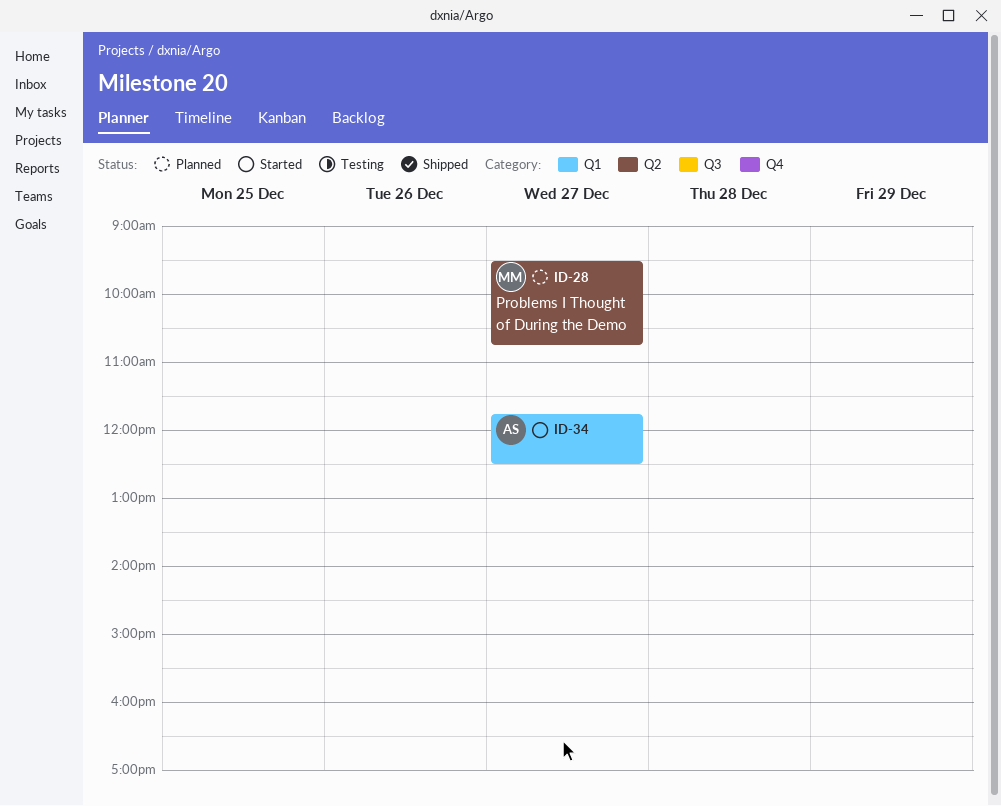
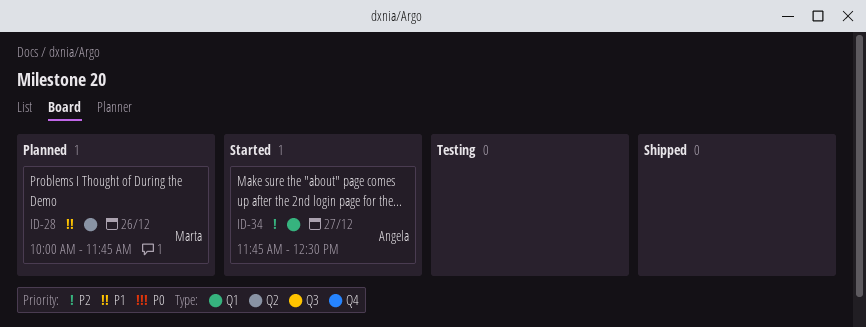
ID-28, day: Dec 27 -> Dec 26
ID-28, begins: 09:30 -> 10:00
ID-28, ends: 10:45 -> 11:45

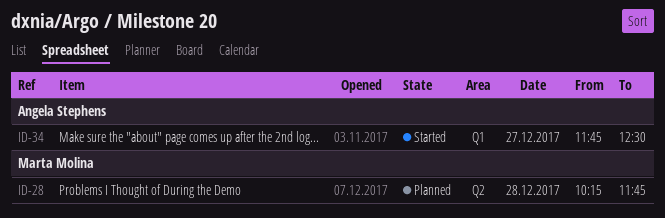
ID-28, day: Dec 26 -> Dec 28
ID-28, begins: 10:00 -> 10:15

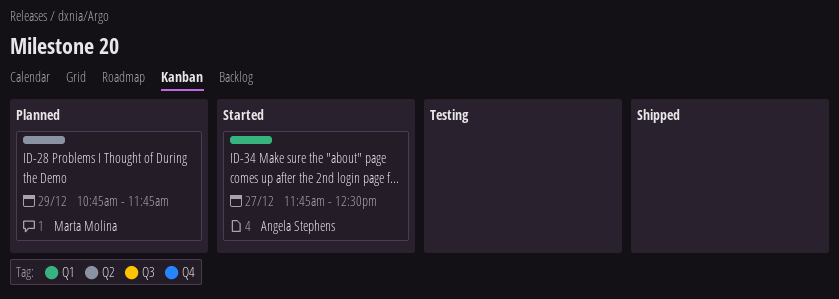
ID-28, day: Dec 28 -> Dec 29
ID-28, begins: 10:15 -> 10:45

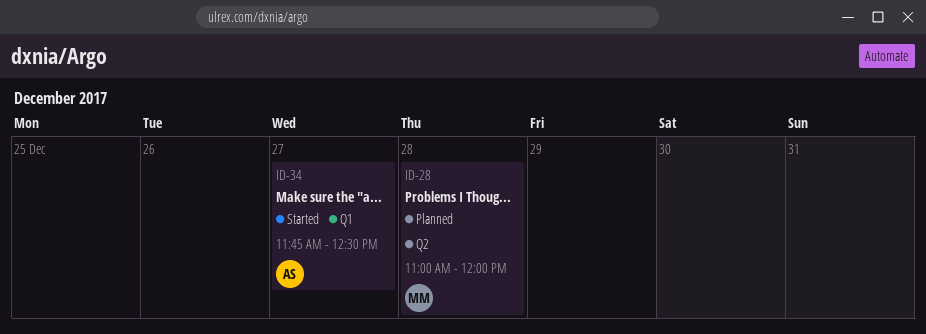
ID-28, day: Dec 29 -> Dec 28
ID-28, begins: 10:45 -> 11:00
ID-28, ends: 11:45 -> 12:00

